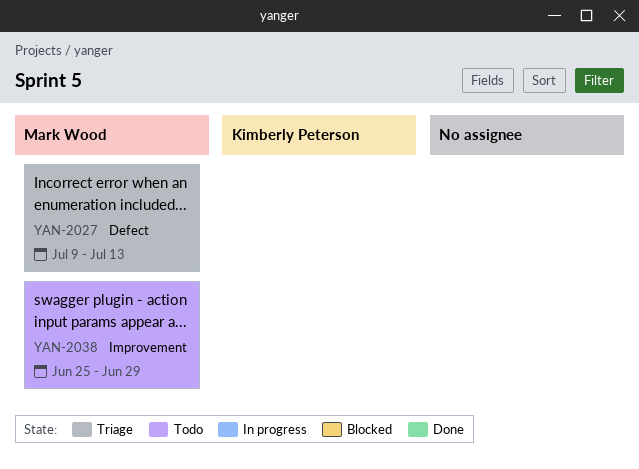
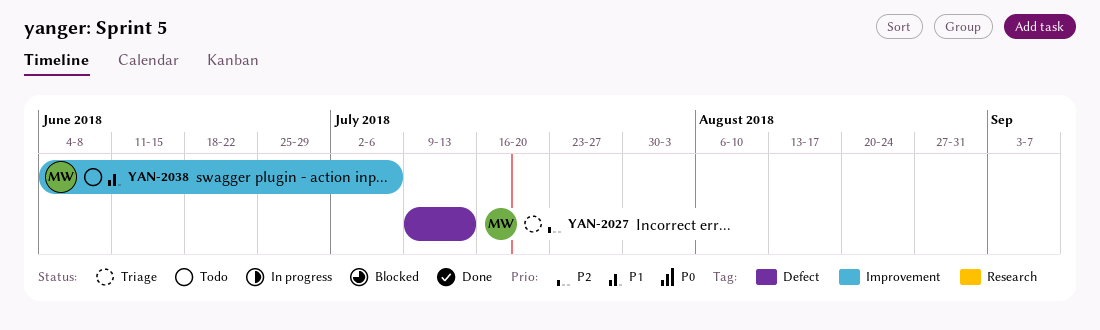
YAN-2038, start: Jun 25 -> Jun 4
YAN-2038, due: Jun 29 -> Jul 6

